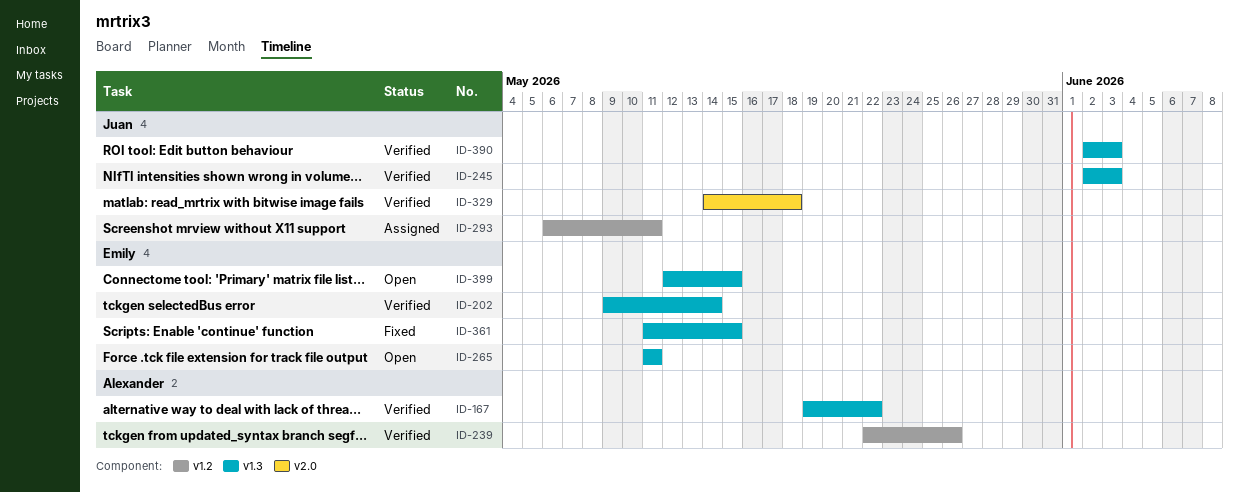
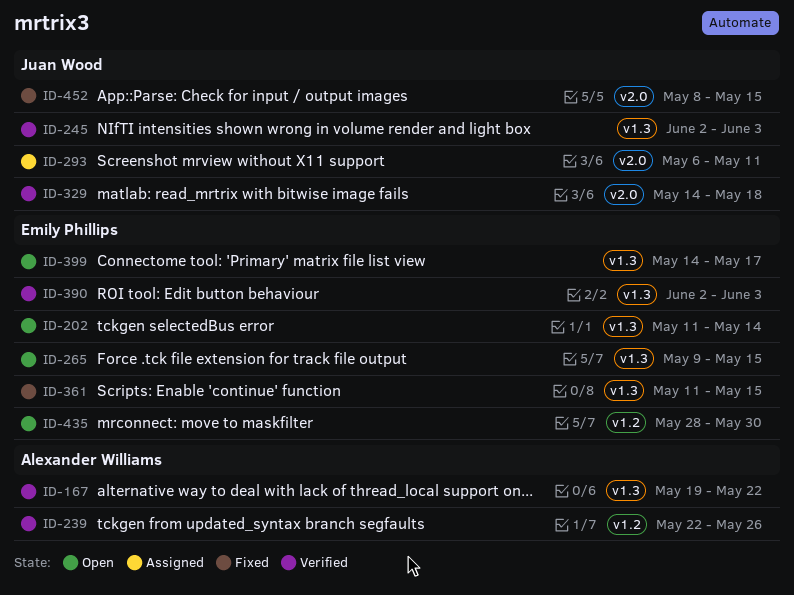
ID-202, status: Verified -> Open
ID-202, start: May 9 -> May 11
ID-265, start: May 11 -> May 9
ID-265, due: May 11 -> May 15
ID-293, label: v1.2 -> v2.0
ID-390, owner: Juan Wood -> Emily Phillips
ID-399, start: May 12 -> May 14
ID-399, due: May 15 -> May 17
ID-435: none -> present
ID-452: none -> present

